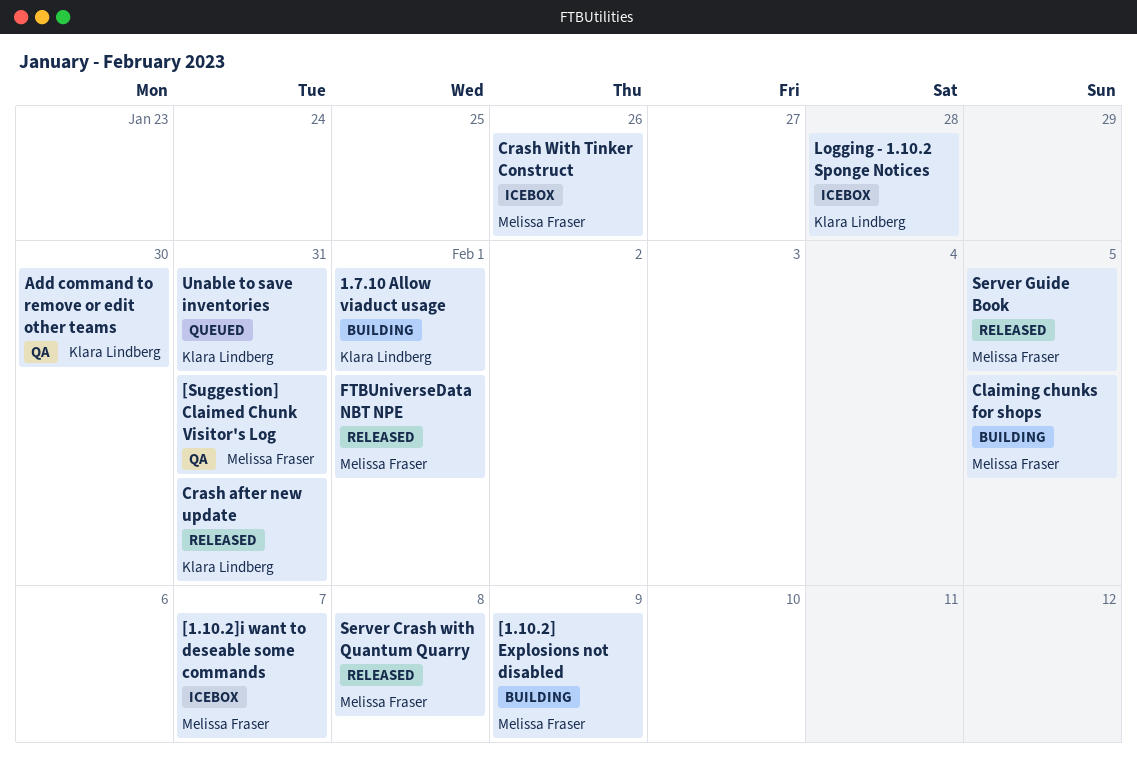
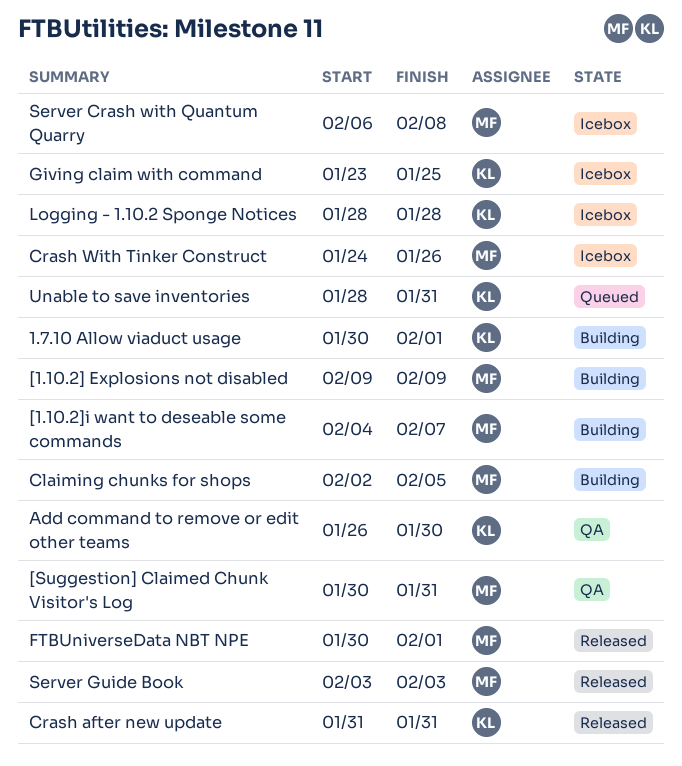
[1.10.2]i want to deseable some commands, status: Icebox -> Building
Giving claim with command: none -> present
Server Crash with Quantum Quarry, status: Released -> Icebox
Server Guide Book, due: Feb 5 -> Feb 3

